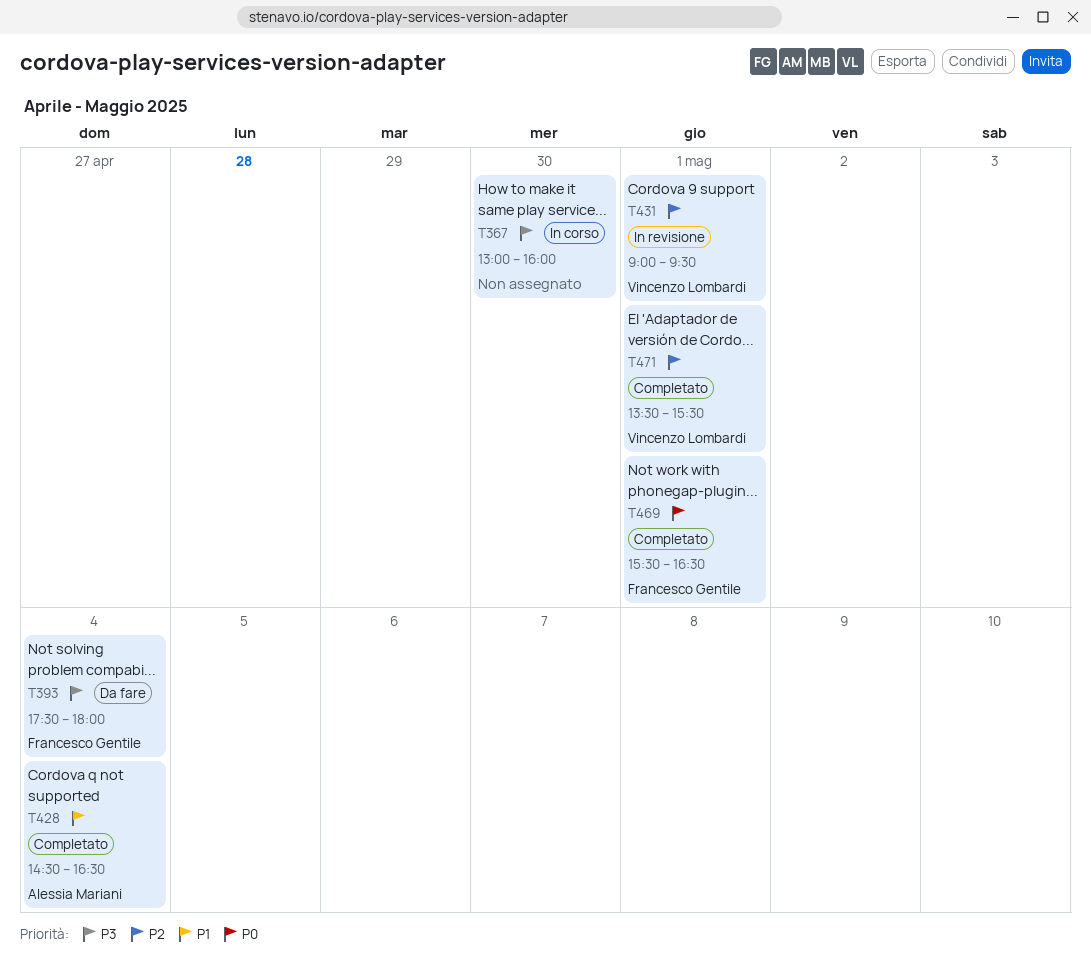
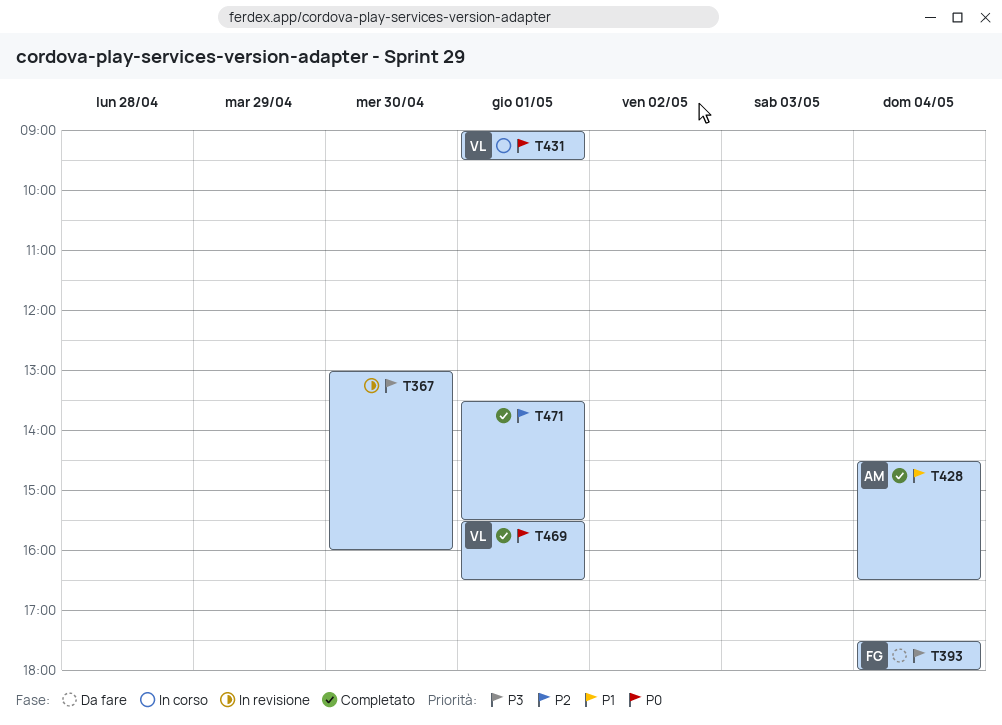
T367, status: In corso -> In revisione
T431, status: In revisione -> In corso
T431, priority: P2 -> P0
T469, owner: Francesco Gentile -> Vincenzo Lombardi
T471, owner: Vincenzo Lombardi -> none

